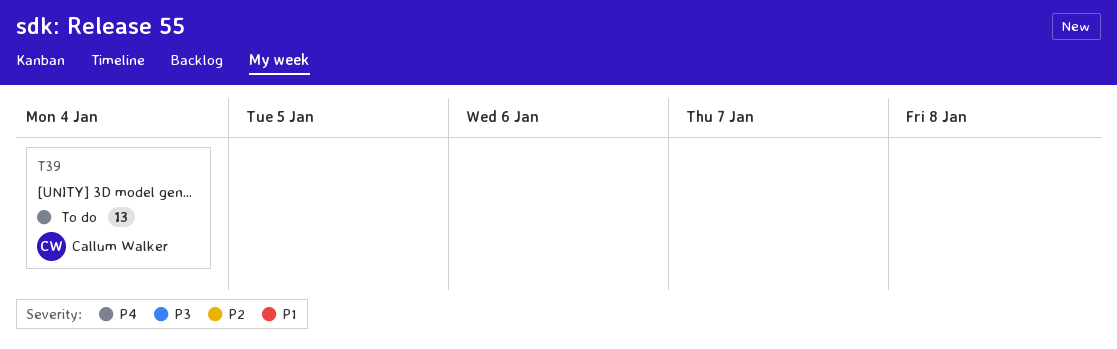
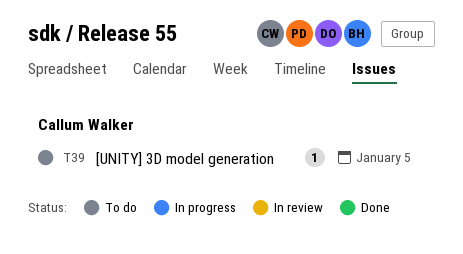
T39, estimate: 13 -> 1
T39, due: Jan 4 -> Jan 5

